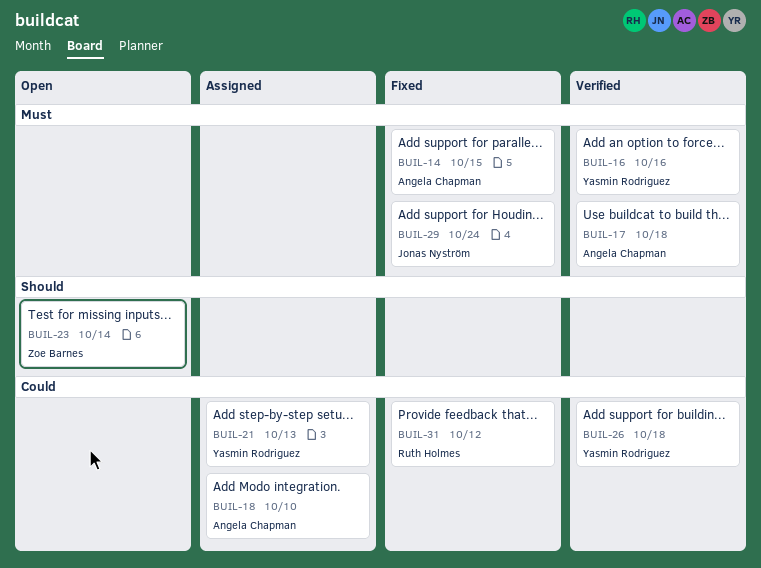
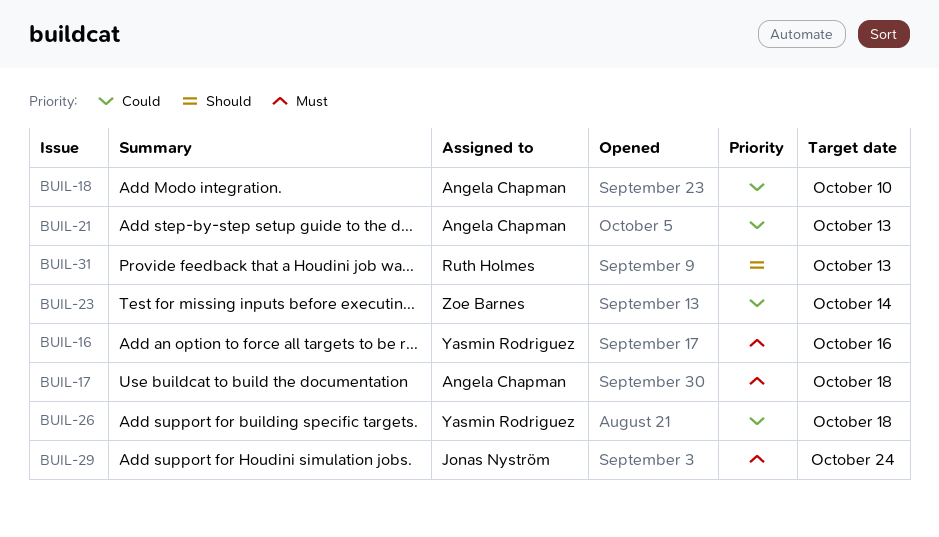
BUIL-14: present -> none
BUIL-21, owner: Yasmin Rodriguez -> Angela Chapman
BUIL-23, priority: Should -> Could
BUIL-31, priority: Could -> Should
BUIL-31, due: Oct 12 -> Oct 13

